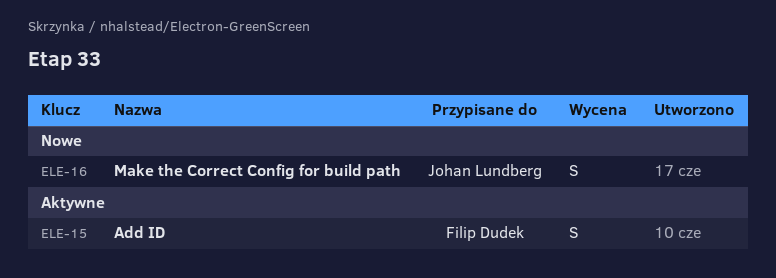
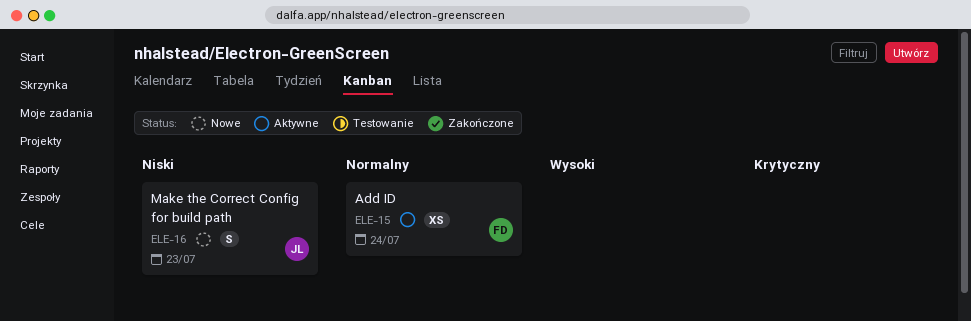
ELE-15, estimate: S -> XS

